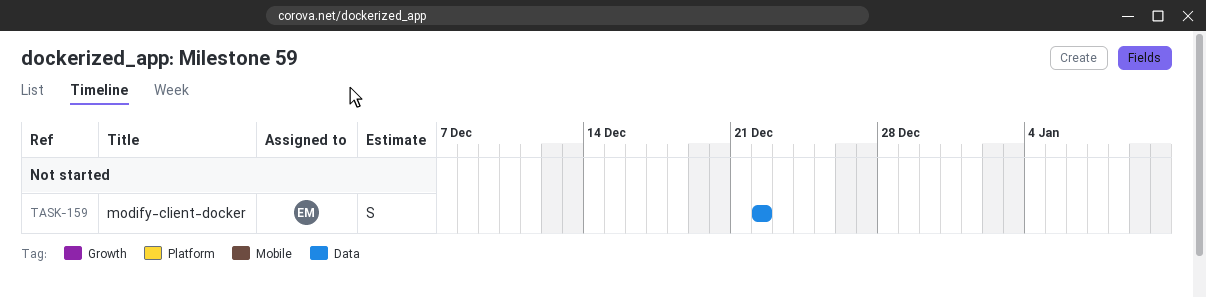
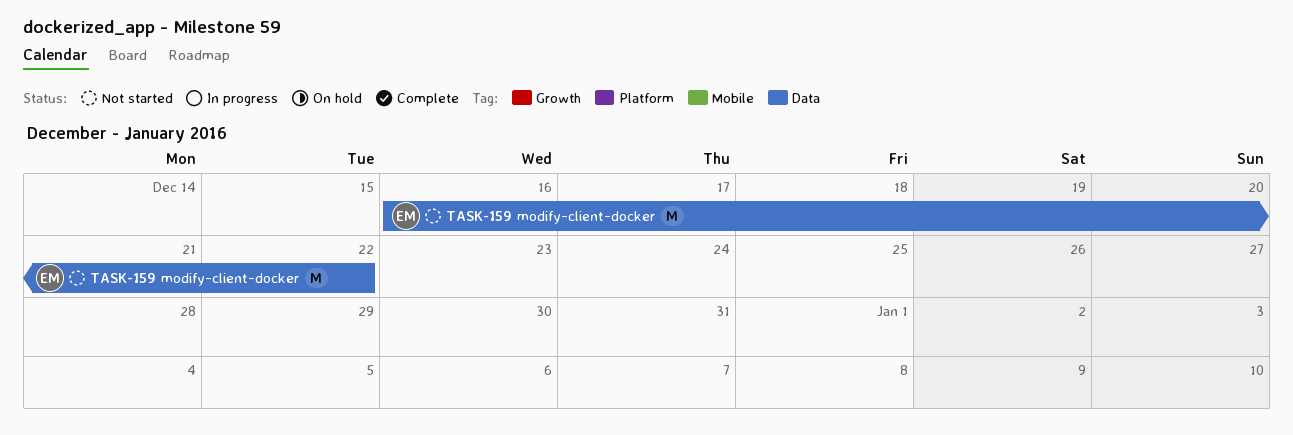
TASK-159, estimate: S -> M
TASK-159, start: Dec 22 -> Dec 16

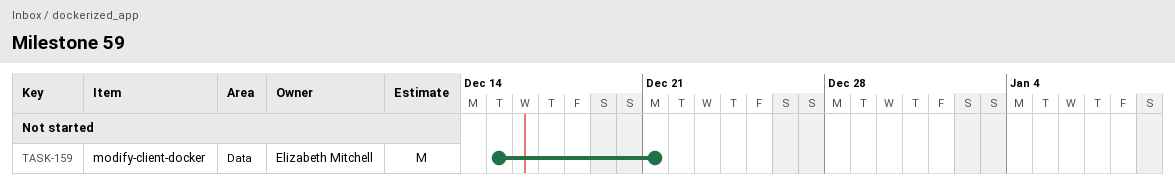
TASK-159, start: Dec 16 -> Dec 15
TASK-159, due: Dec 22 -> Dec 21

